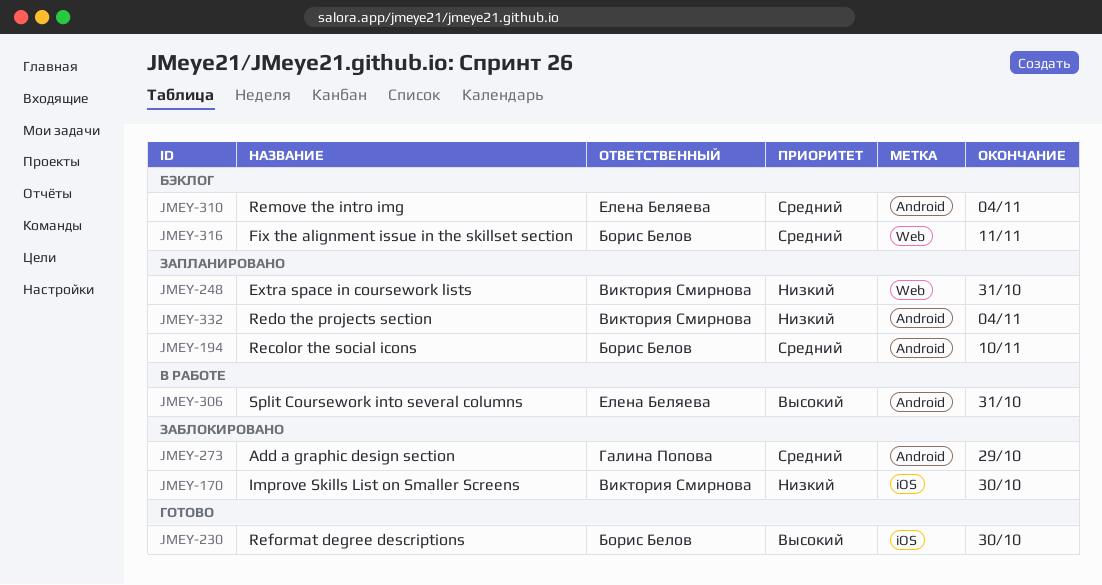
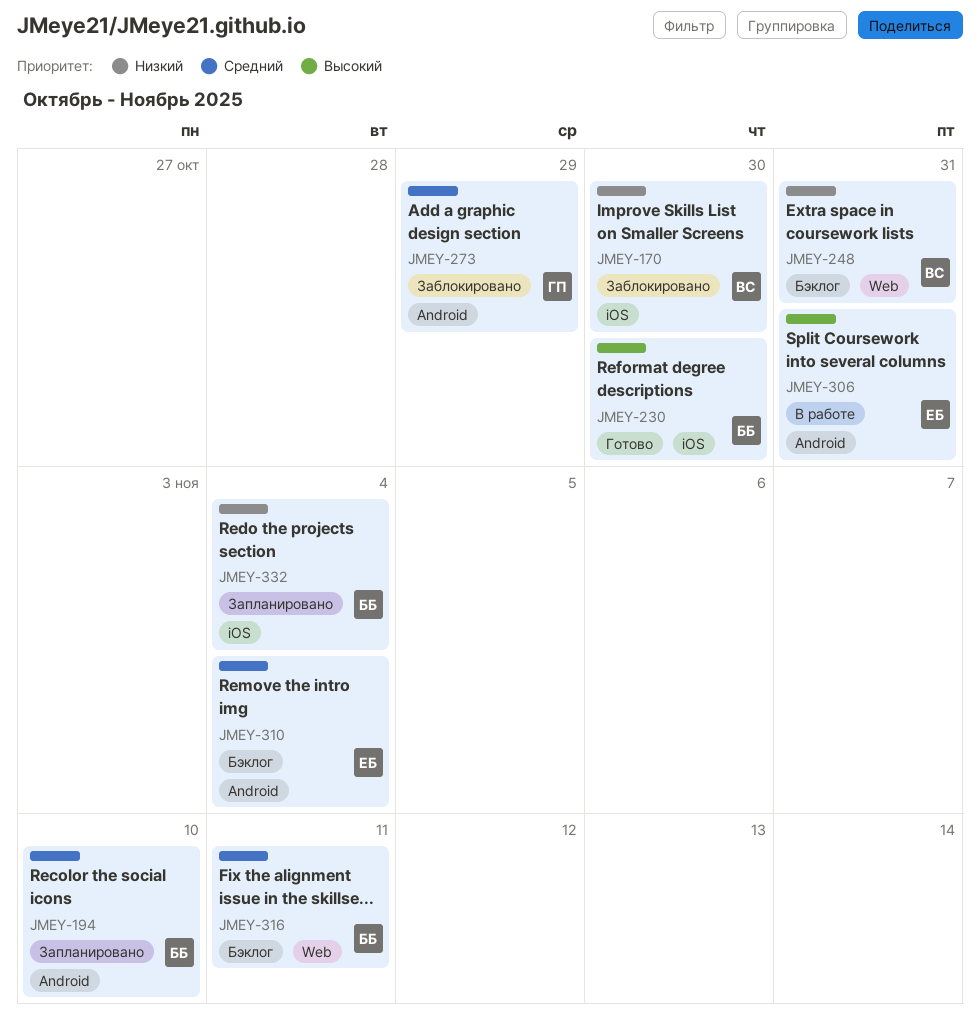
JMEY-248, status: Запланировано -> Бэклог
JMEY-332, owner: Виктория Смирнова -> Борис Белов
JMEY-332, label: Android -> iOS

